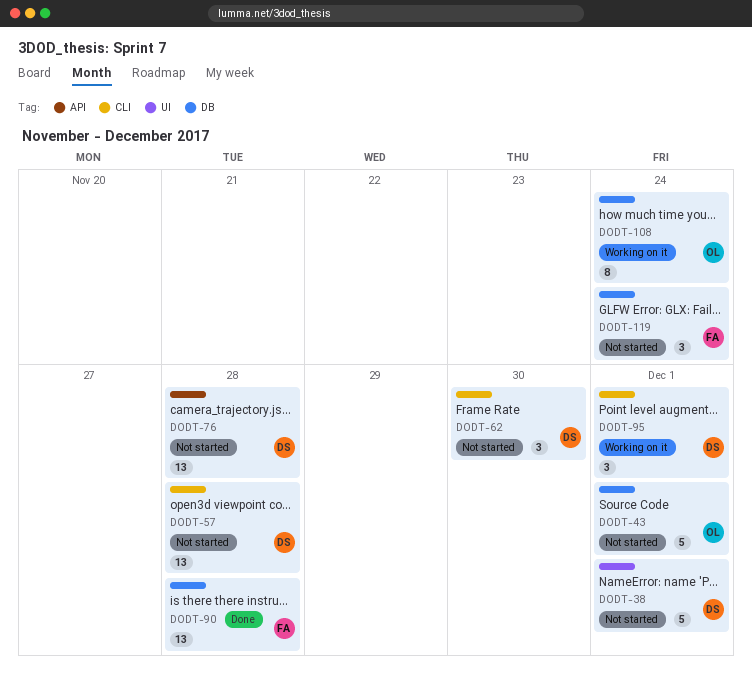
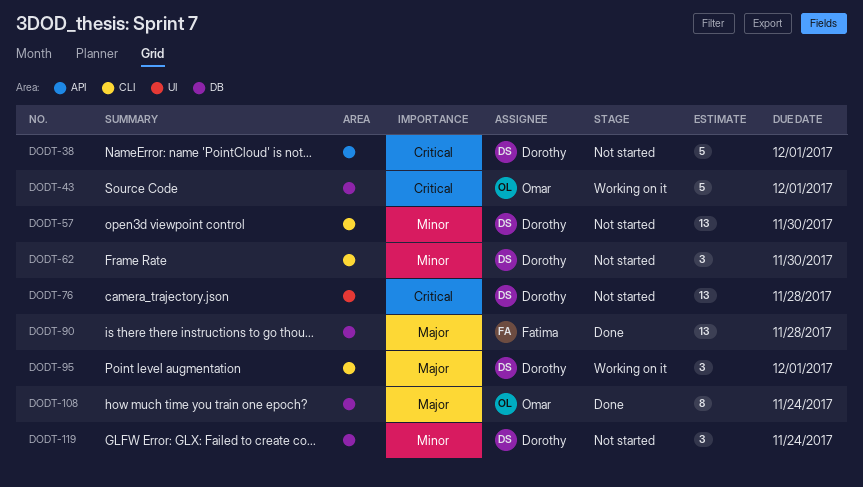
DODT-38, label: UI -> API
DODT-43, status: Not started -> Working on it
DODT-57, due: Nov 28 -> Nov 30
DODT-76, label: API -> UI
DODT-108, status: Working on it -> Done
DODT-119, owner: Fatima -> Dorothy

